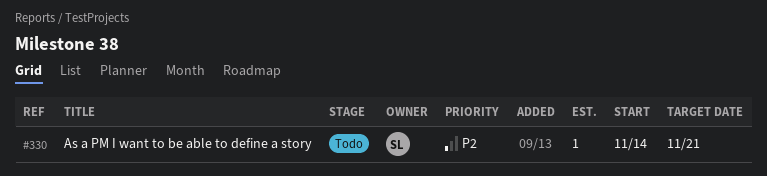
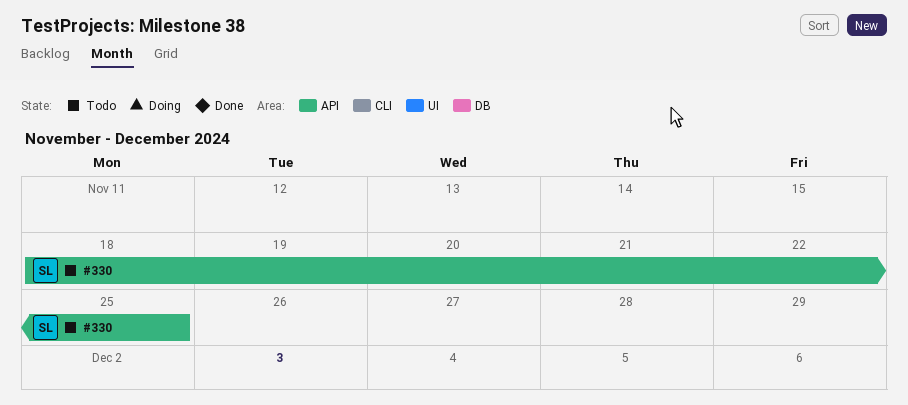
#330, start: Nov 14 -> Nov 18
#330, due: Nov 21 -> Nov 25

